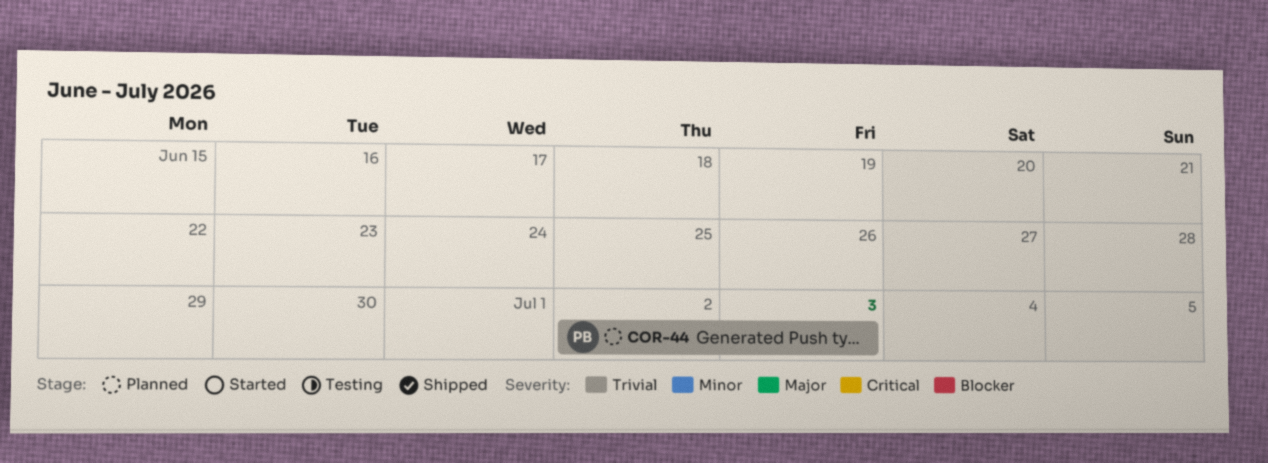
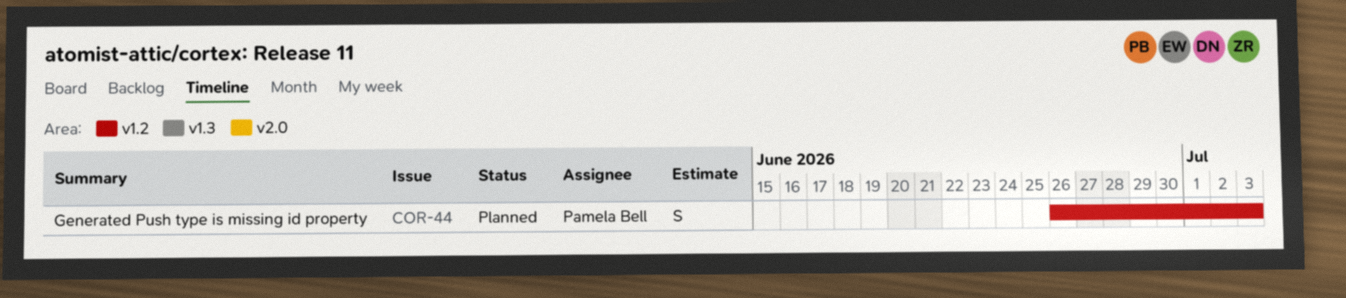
COR-44, start: Jul 2 -> Jun 26

